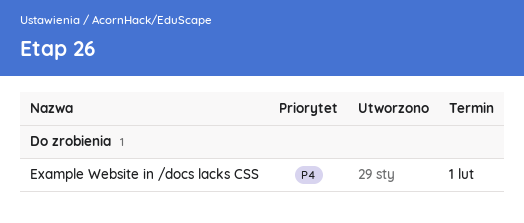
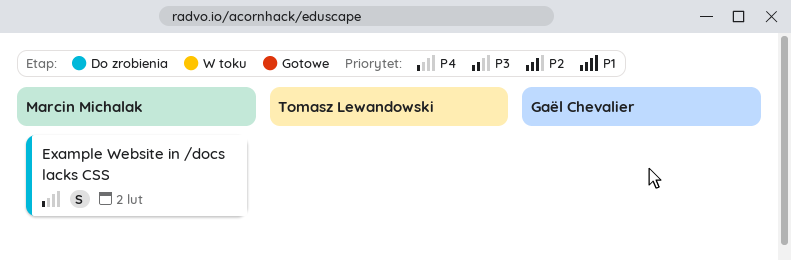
Example Website in /docs lacks CSS, due: Feb 1 -> Feb 2

